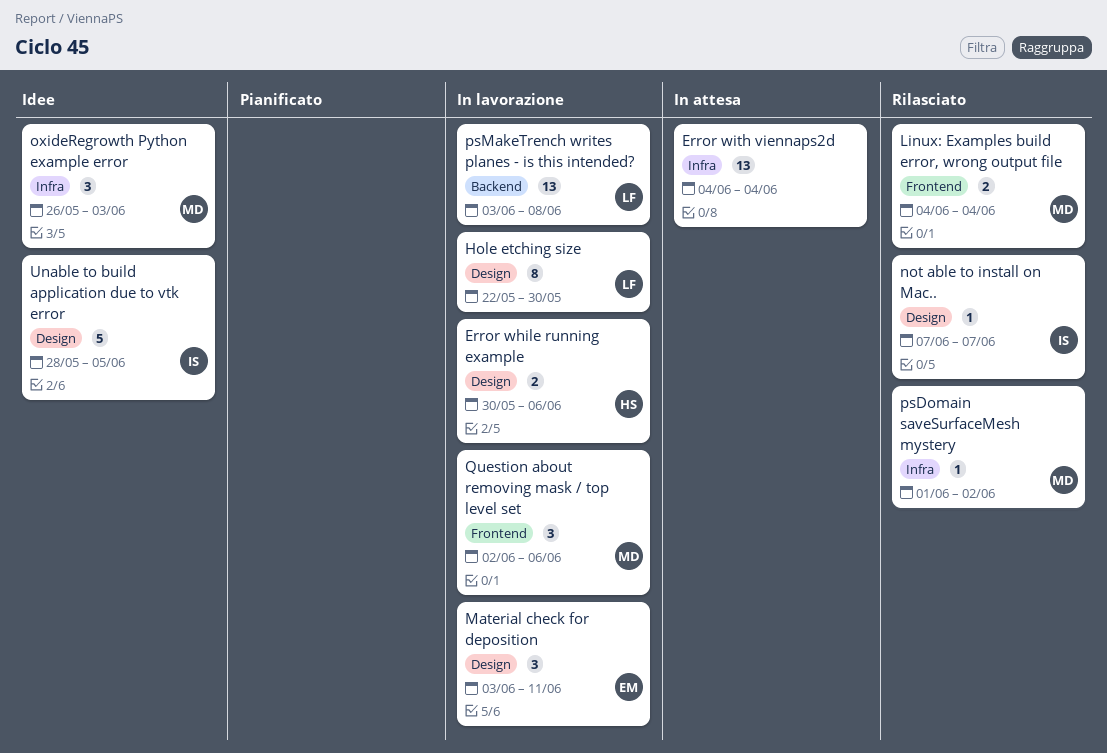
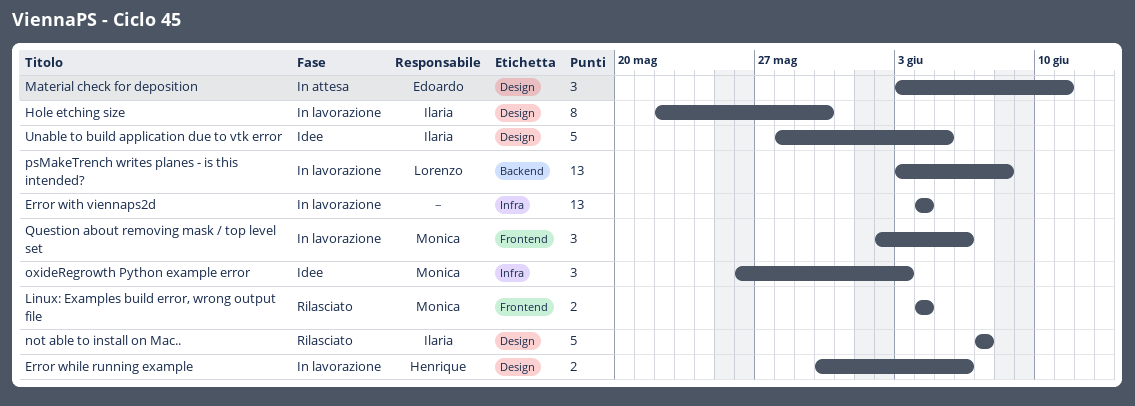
Error with viennaps2d, status: In attesa -> In lavorazione
Hole etching size, owner: Lorenzo -> Ilaria
Material check for deposition, status: In lavorazione -> In attesa
not able to install on Mac.., estimate: 1 -> 5
psDomain saveSurfaceMesh mystery: present -> none

